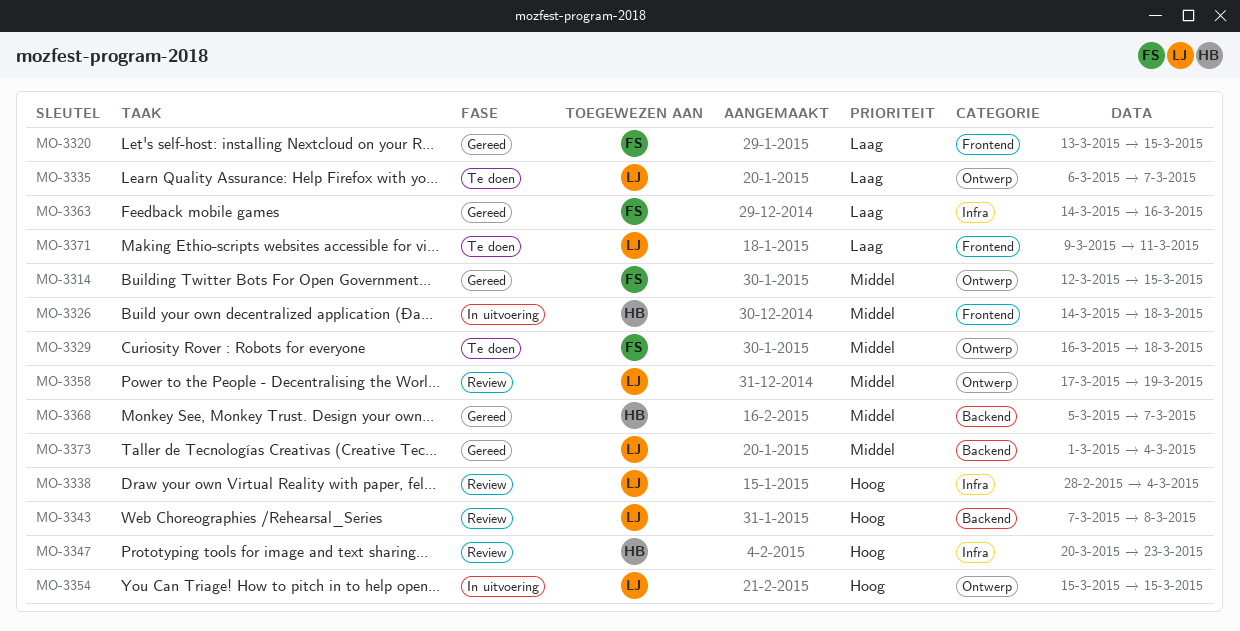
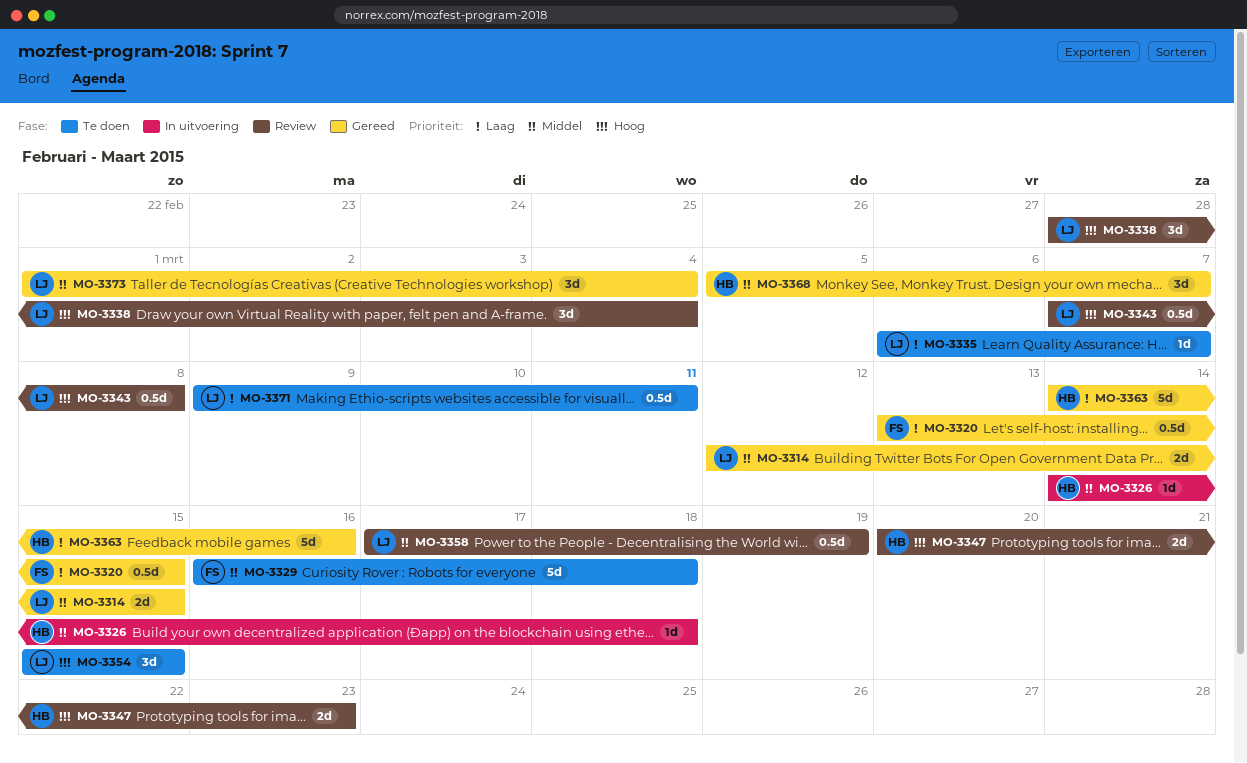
MO-3314, owner: FS -> LJ
MO-3354, status: In uitvoering -> Te doen
MO-3363, owner: FS -> HB

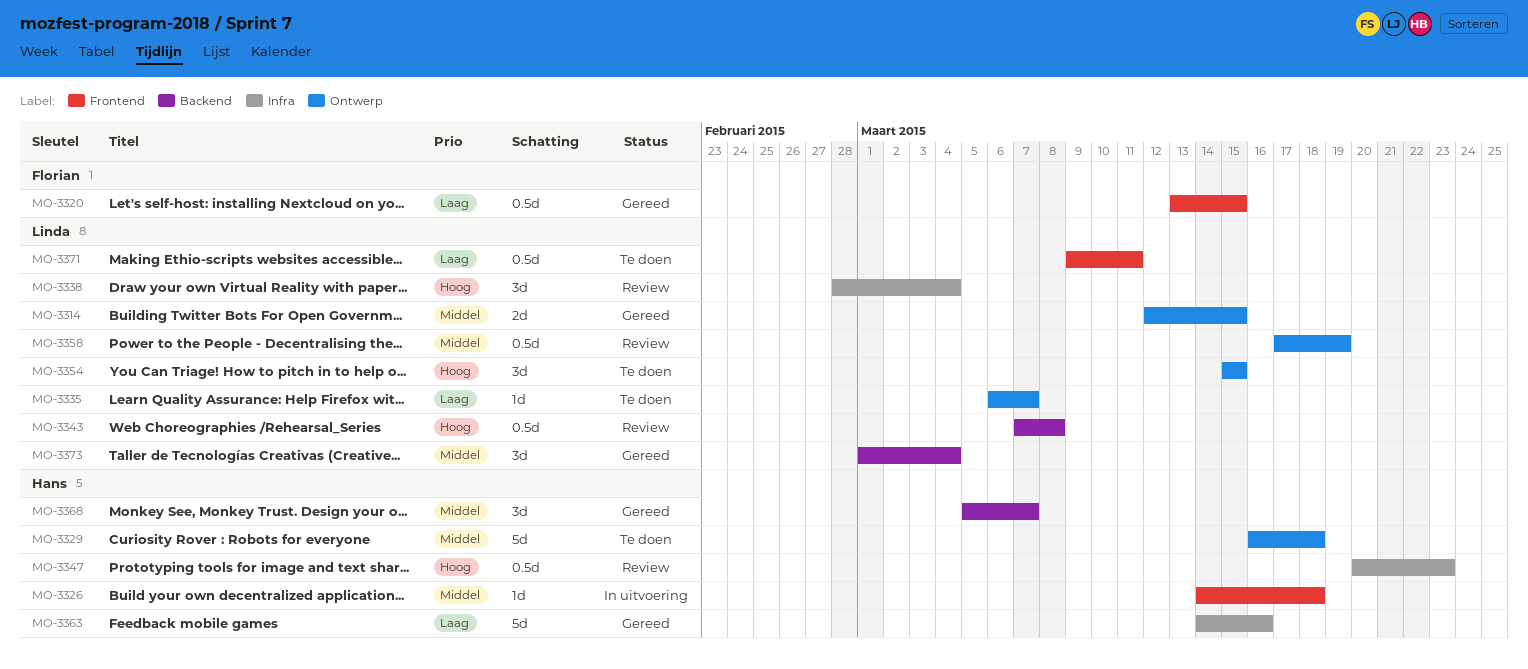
MO-3329, owner: Florian -> Hans
MO-3347, estimate: 2d -> 0.5d

